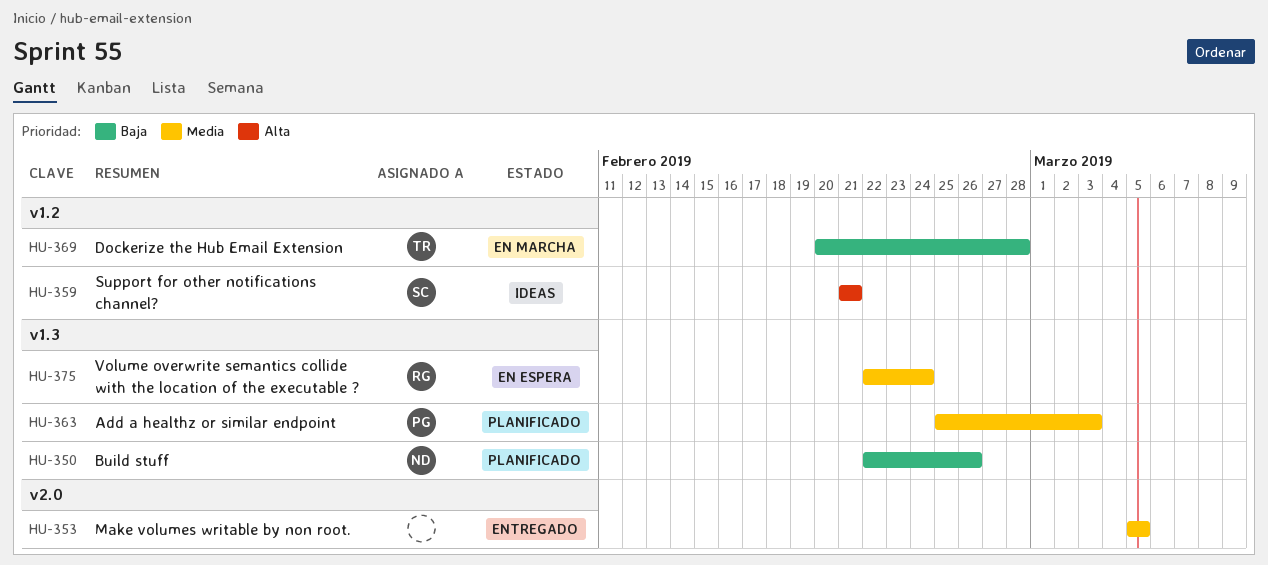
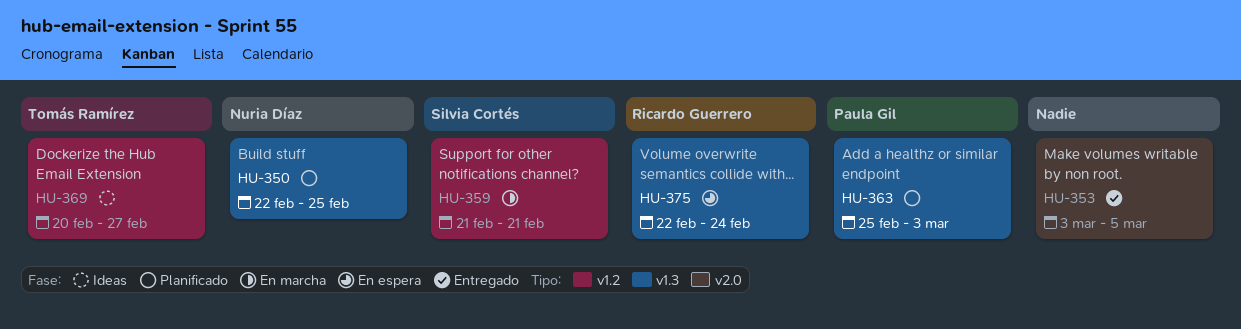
HU-350, due: Feb 26 -> Feb 25
HU-353, start: Mar 5 -> Mar 3
HU-359, status: Ideas -> En marcha
HU-369, status: En marcha -> Ideas
HU-369, due: Feb 28 -> Feb 27

